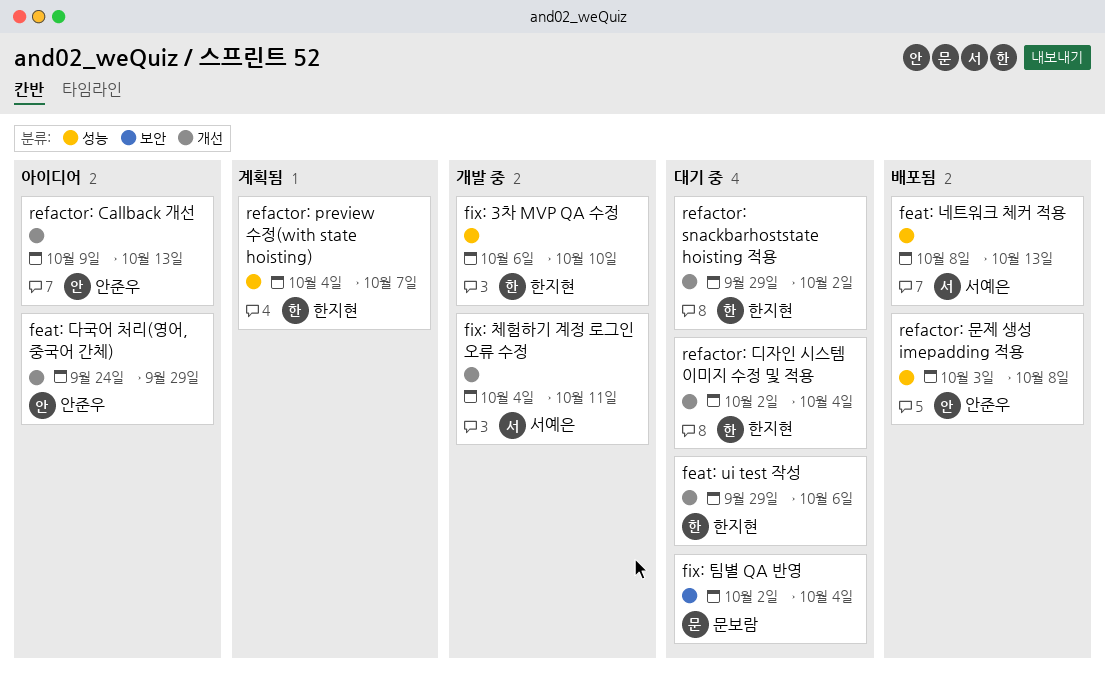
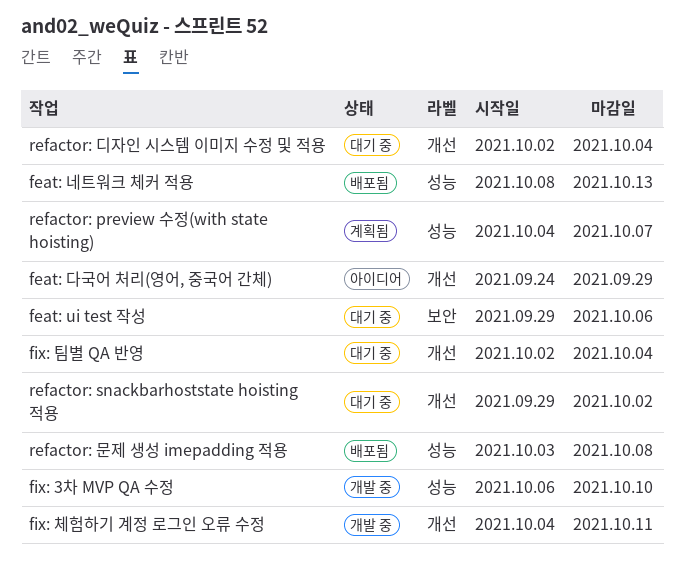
feat: ui test 작성, label: 개선 -> 보안
fix: 팀별 QA 반영, label: 보안 -> 개선
refactor: Callback 개선: present -> none

